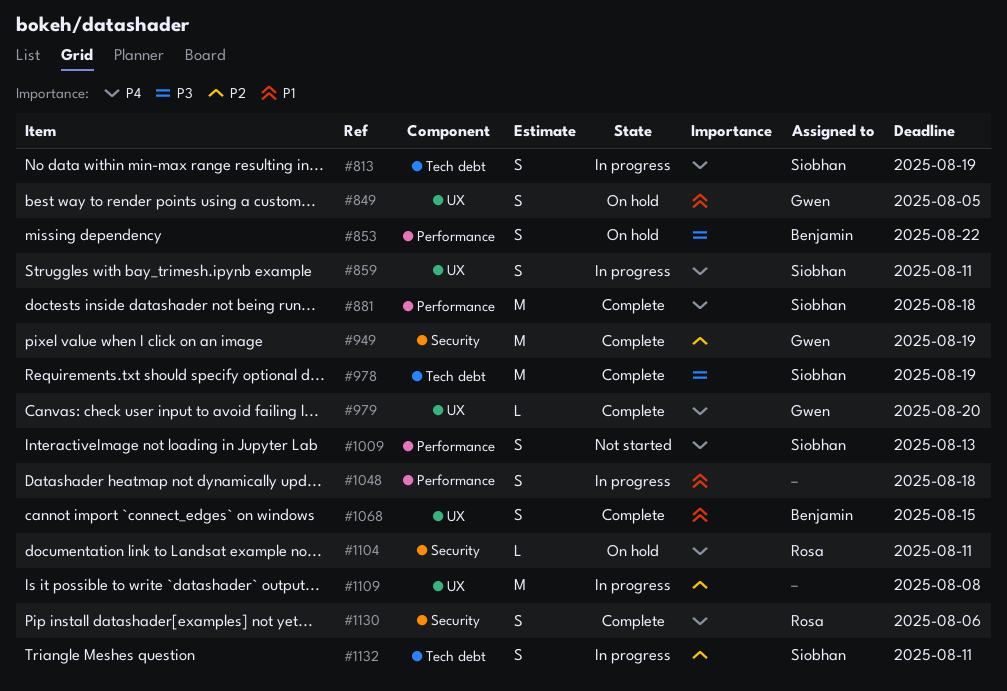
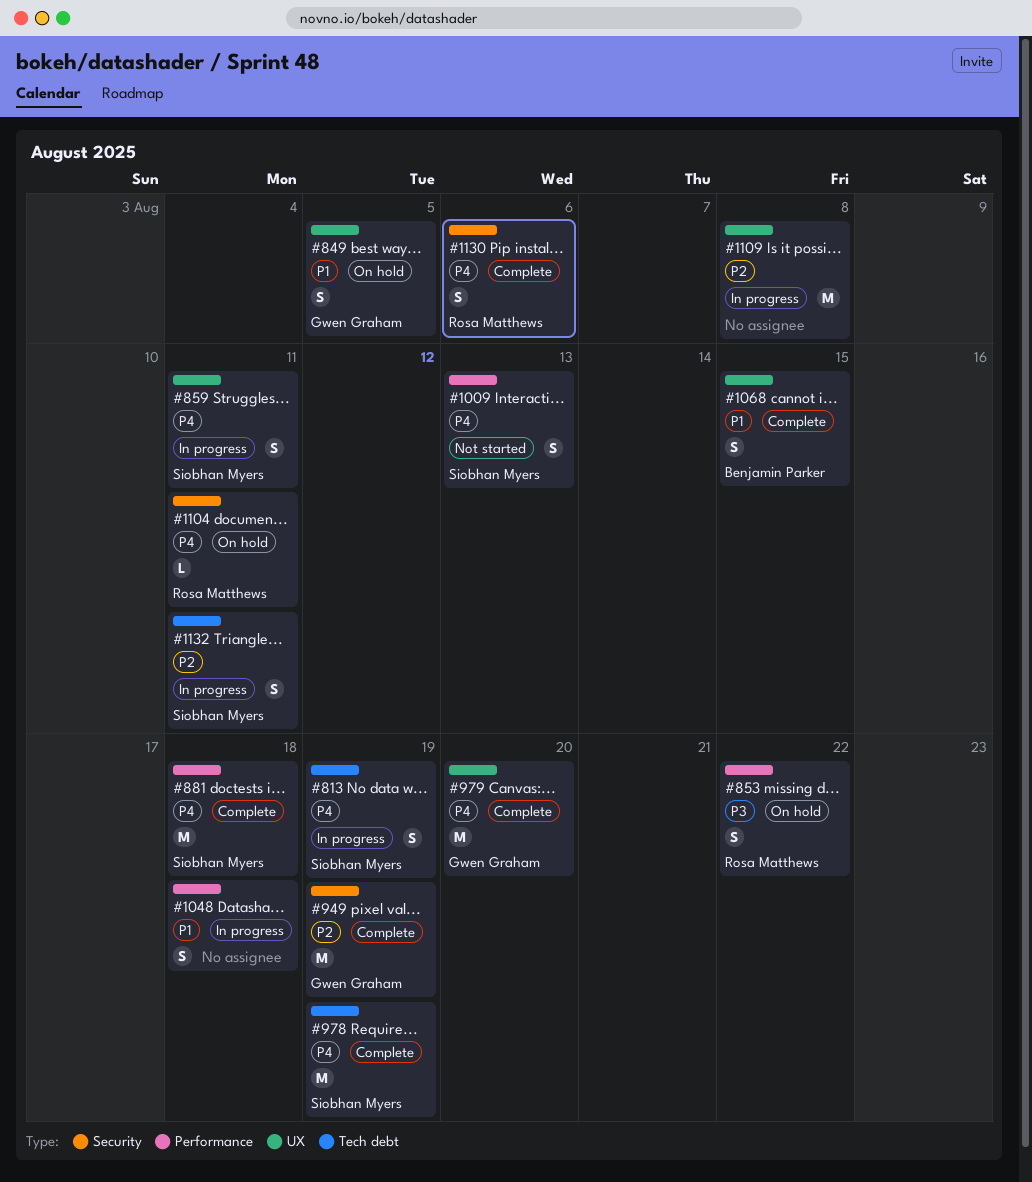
#853, owner: Benjamin Parker -> Rosa Matthews
#978, priority: P3 -> P4
#979, estimate: L -> M

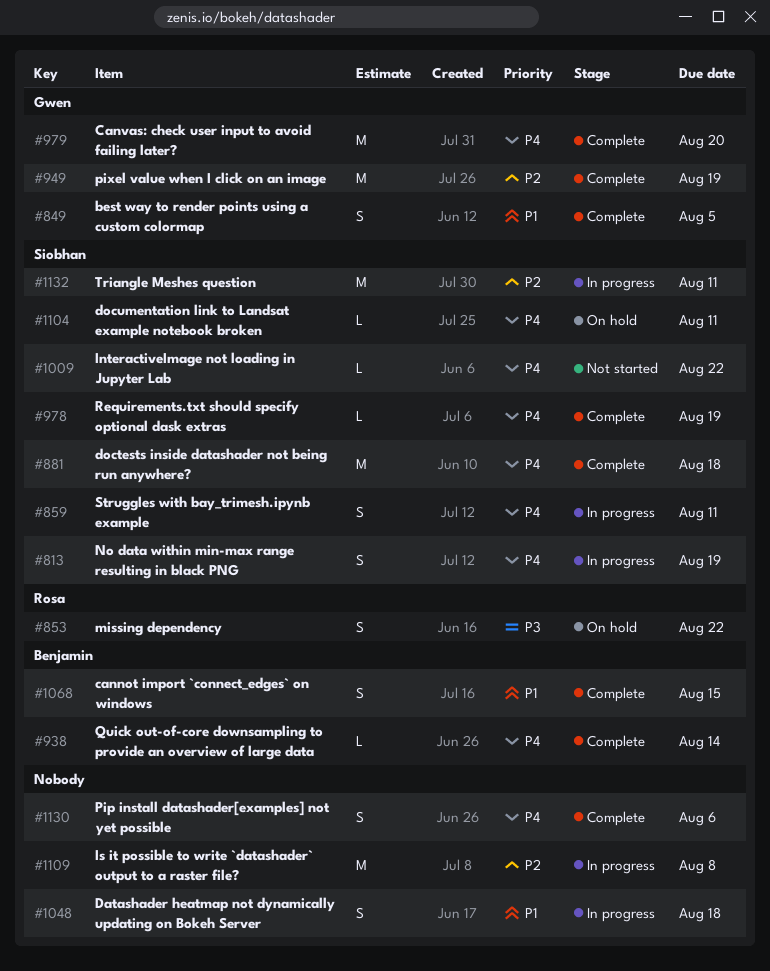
#849, status: On hold -> Complete
#938: none -> present
#978, estimate: M -> L
#1009, estimate: S -> L
#1009, due: Aug 13 -> Aug 22
#1104, owner: Rosa Matthews -> Siobhan Myers
#1130, owner: Rosa Matthews -> none
#1132, estimate: S -> M

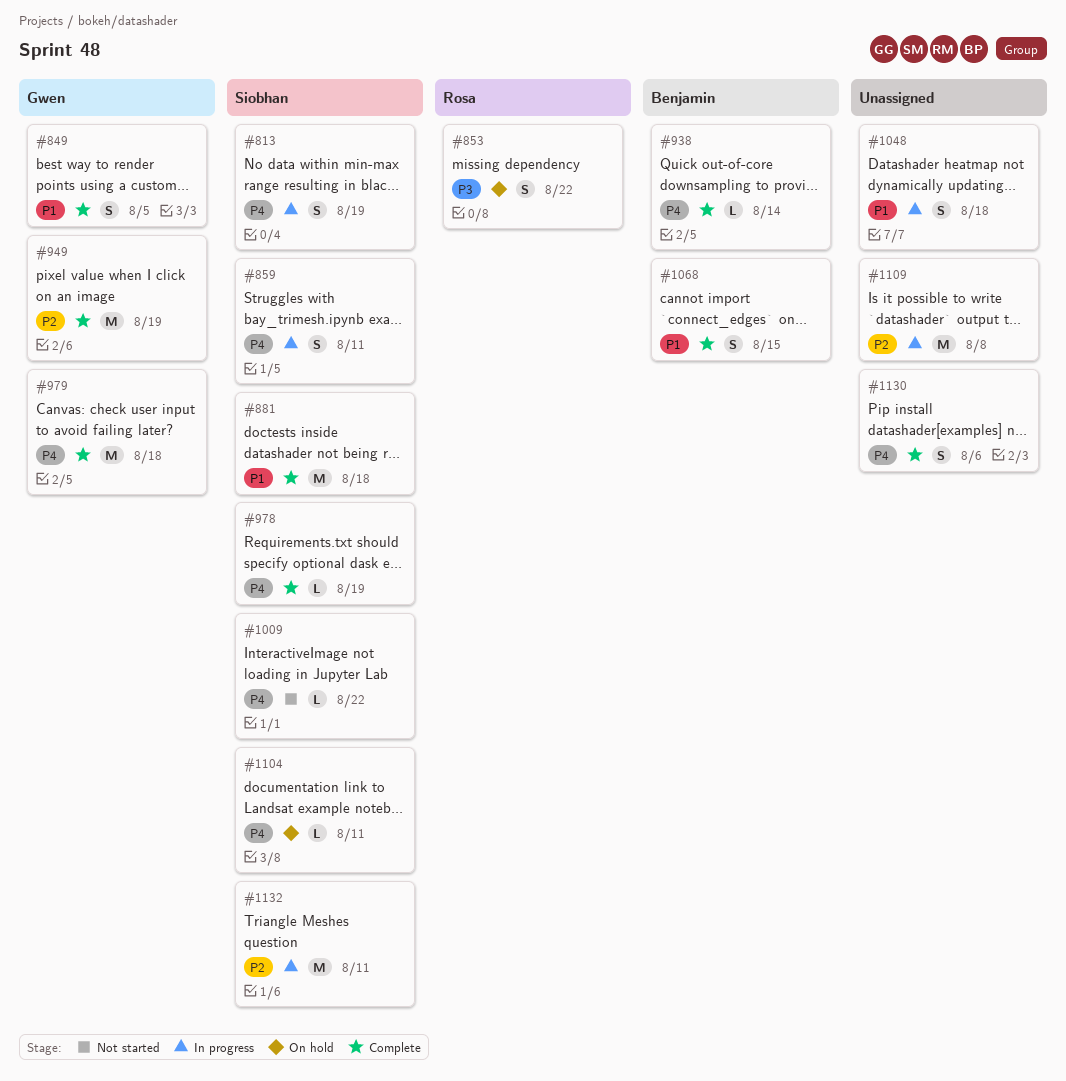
#881, priority: P4 -> P1
#979, due: Aug 20 -> Aug 18

